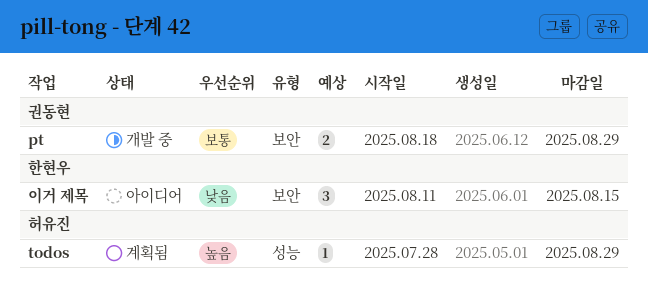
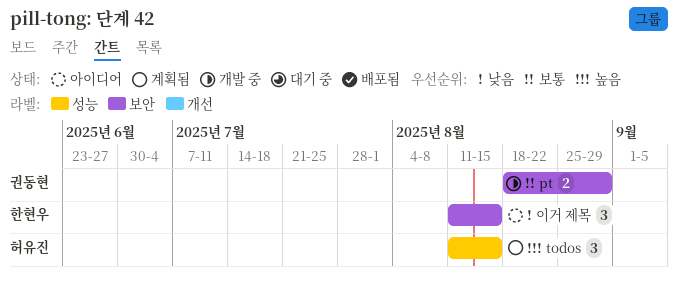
todos, estimate: 1 -> 3
todos, start: Jul 28 -> Aug 11
todos, due: Aug 29 -> Aug 15

